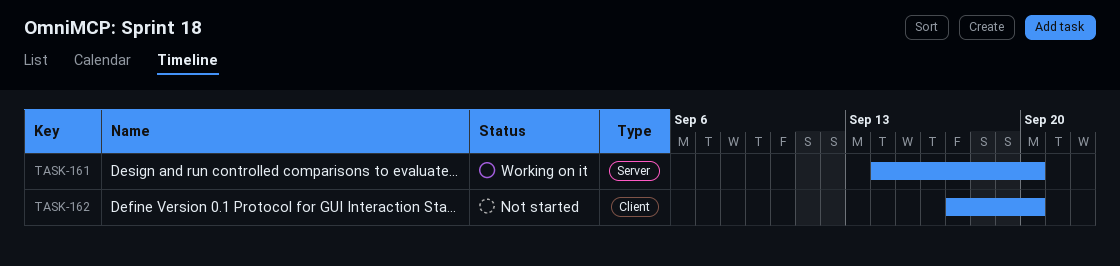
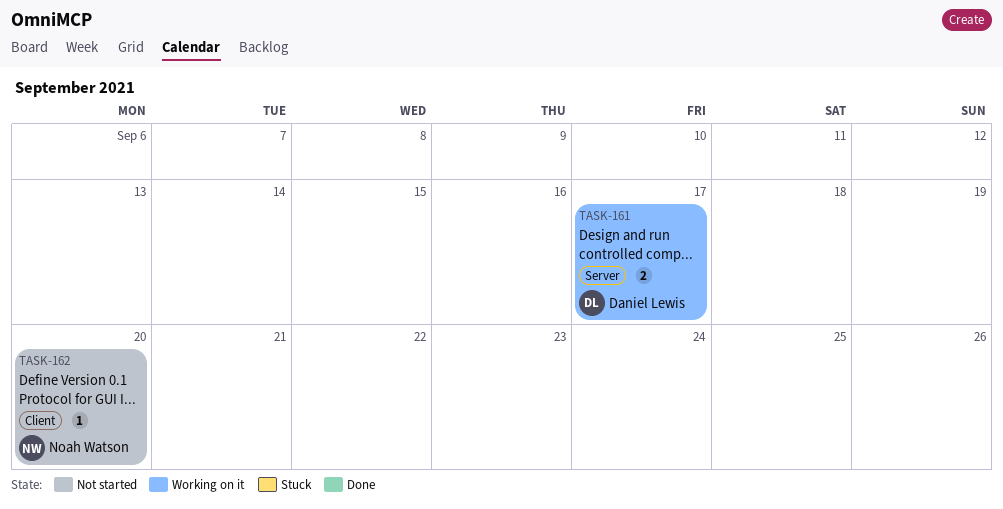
TASK-161, due: Sep 20 -> Sep 17

